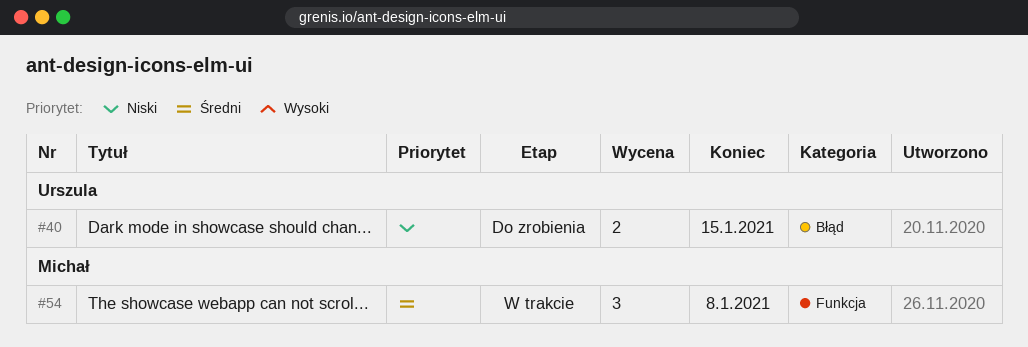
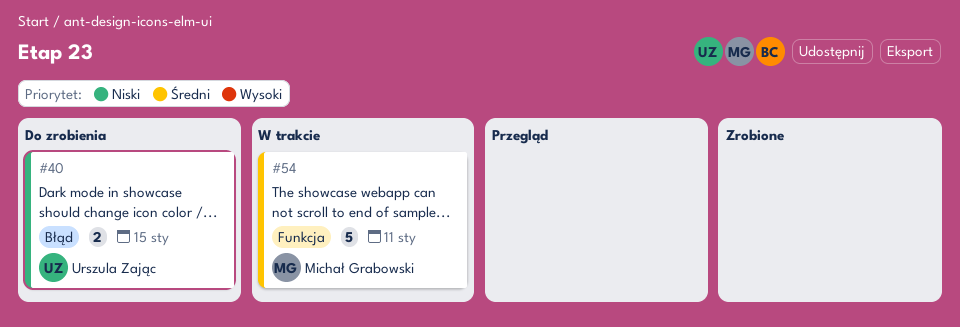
#54, estimate: 3 -> 5
#54, due: Jan 8 -> Jan 11

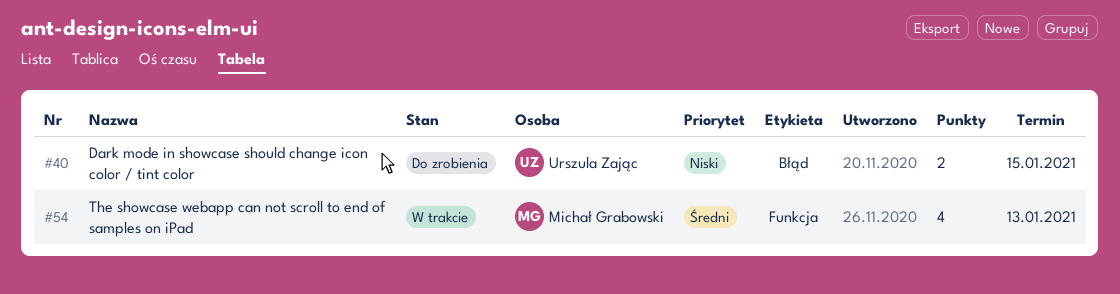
#54, estimate: 5 -> 4
#54, due: Jan 11 -> Jan 13

